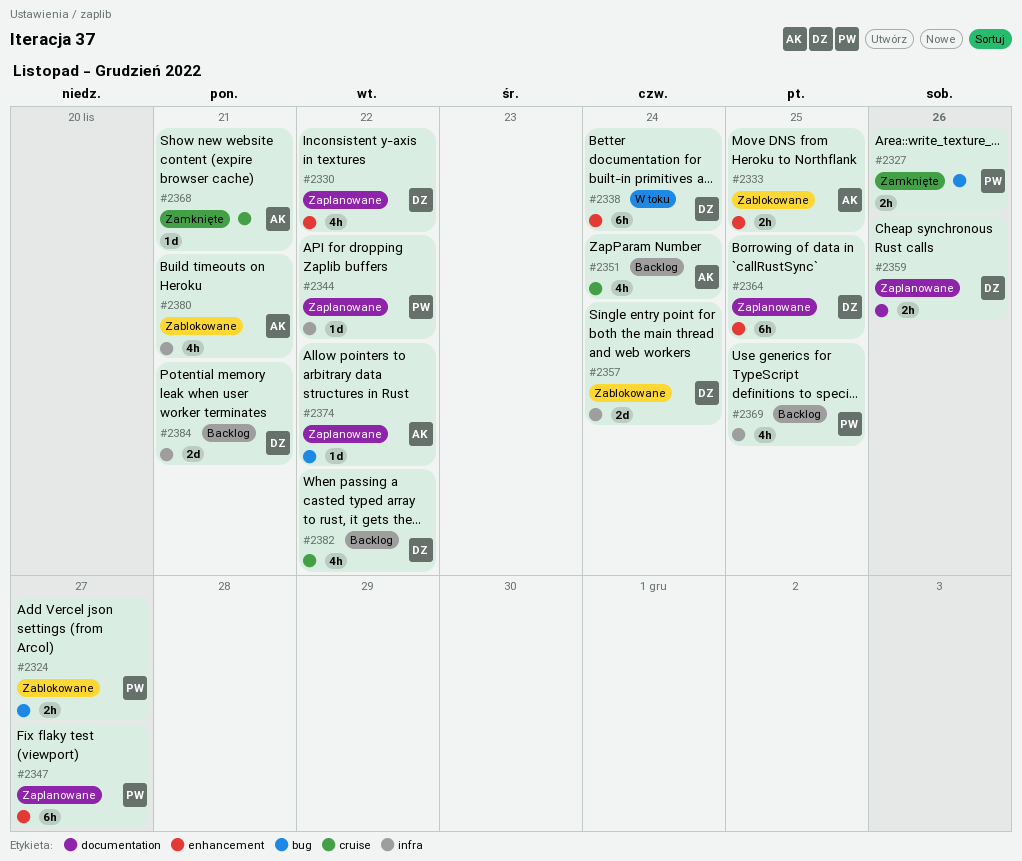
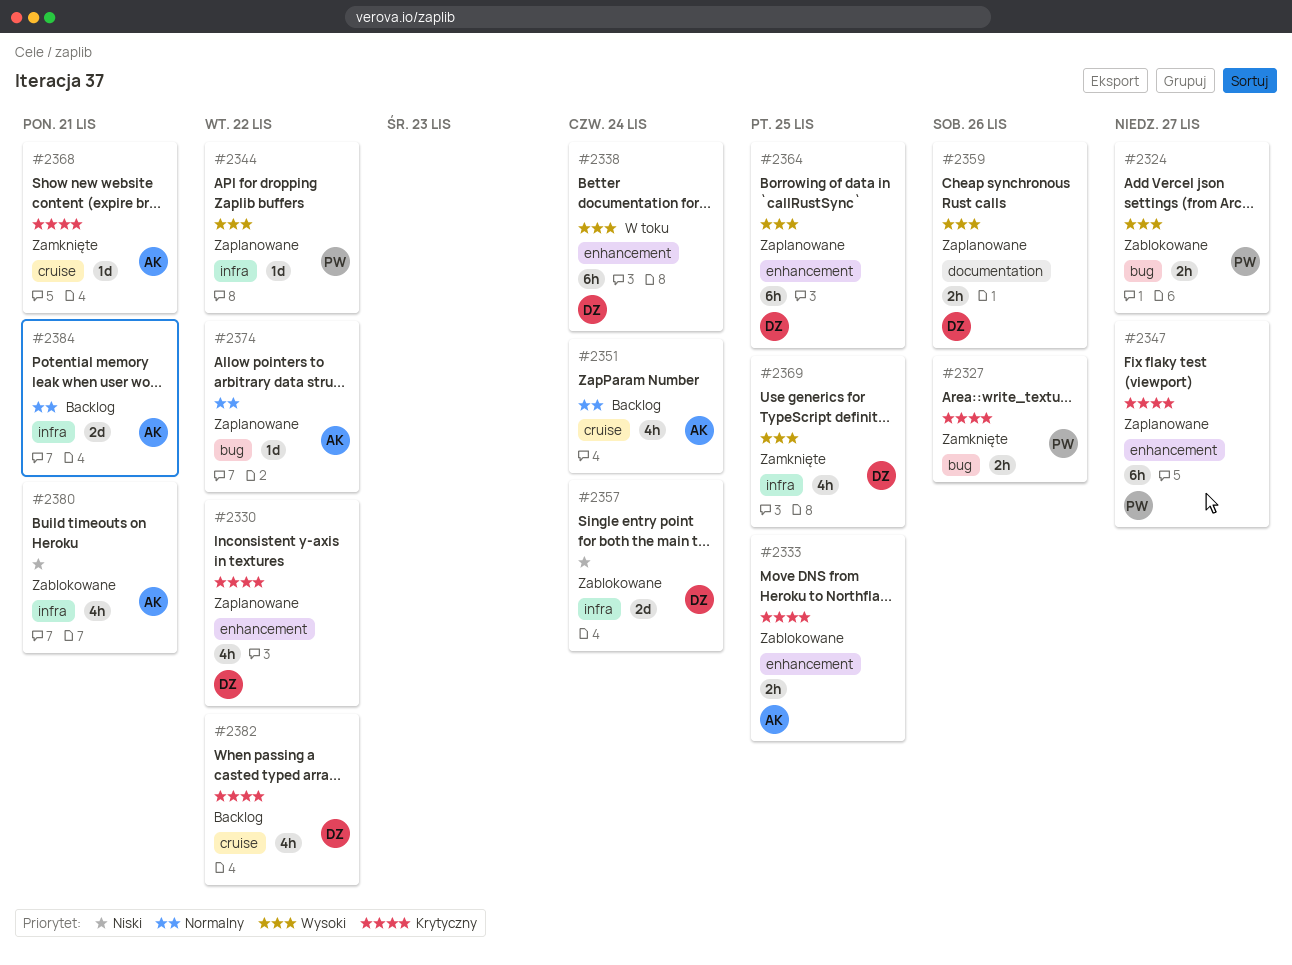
#2369, status: Backlog -> Zamknięte
#2369, owner: PW -> DZ
#2384, owner: DZ -> AK

